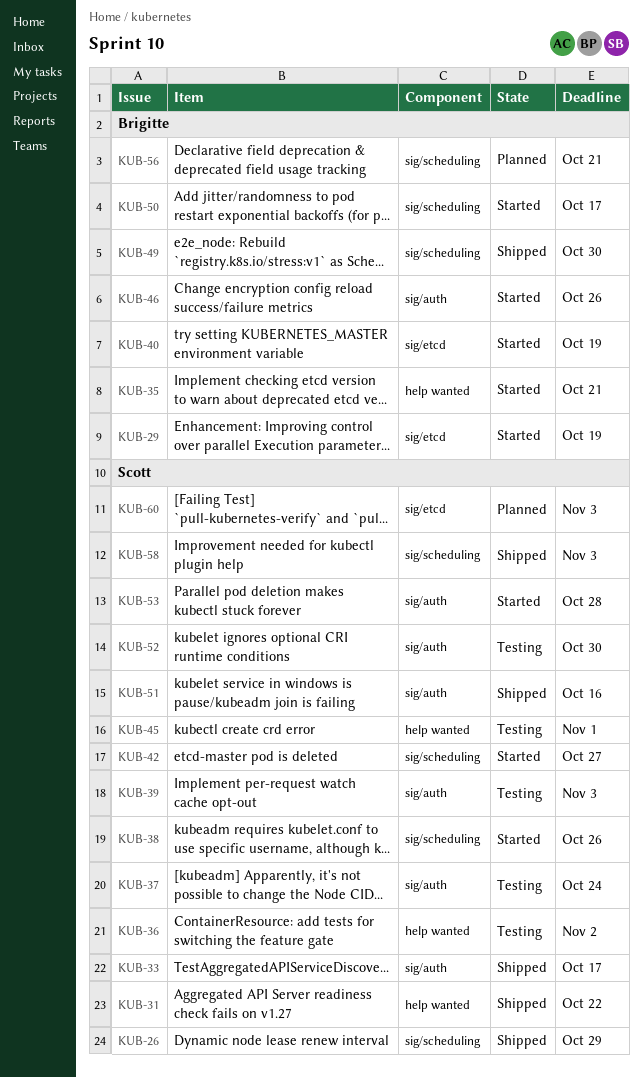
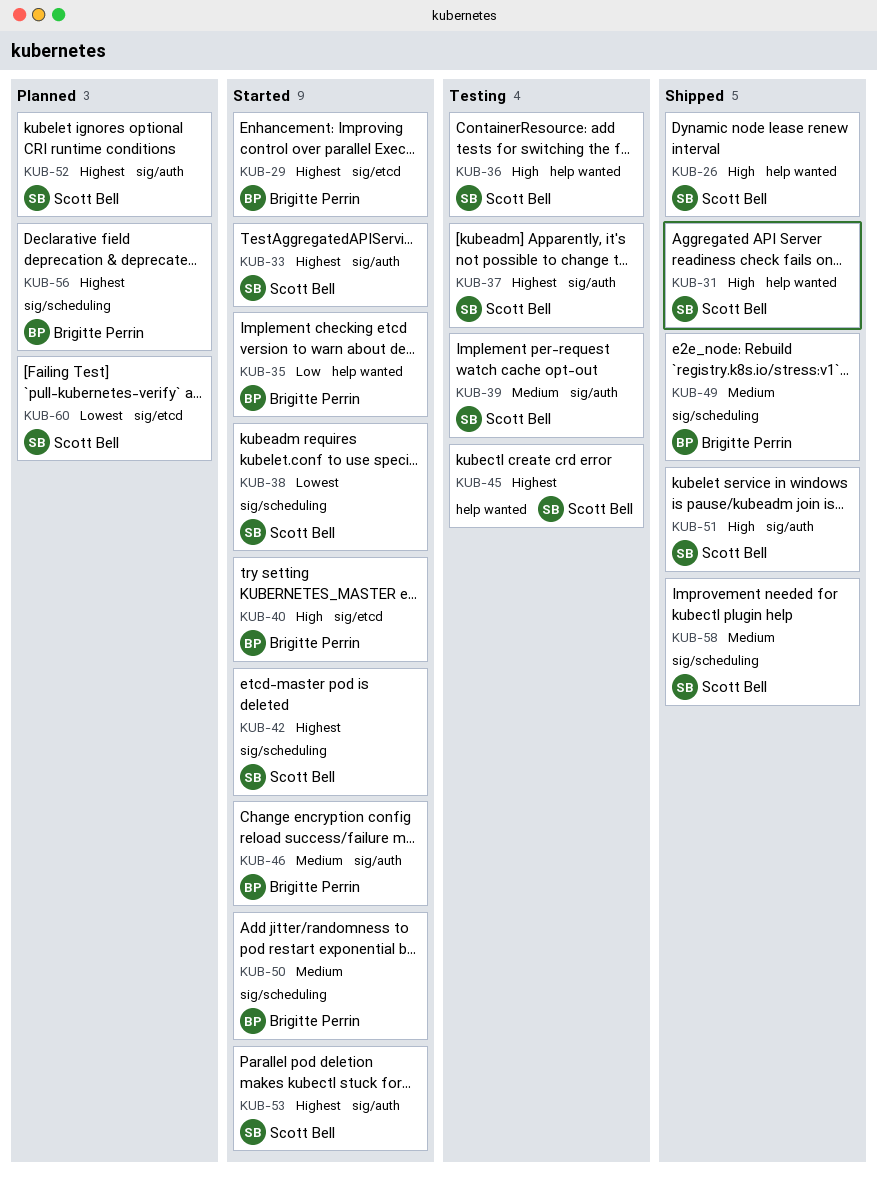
KUB-26, label: sig/scheduling -> help wanted
KUB-33, status: Shipped -> Started
KUB-52, status: Testing -> Planned

